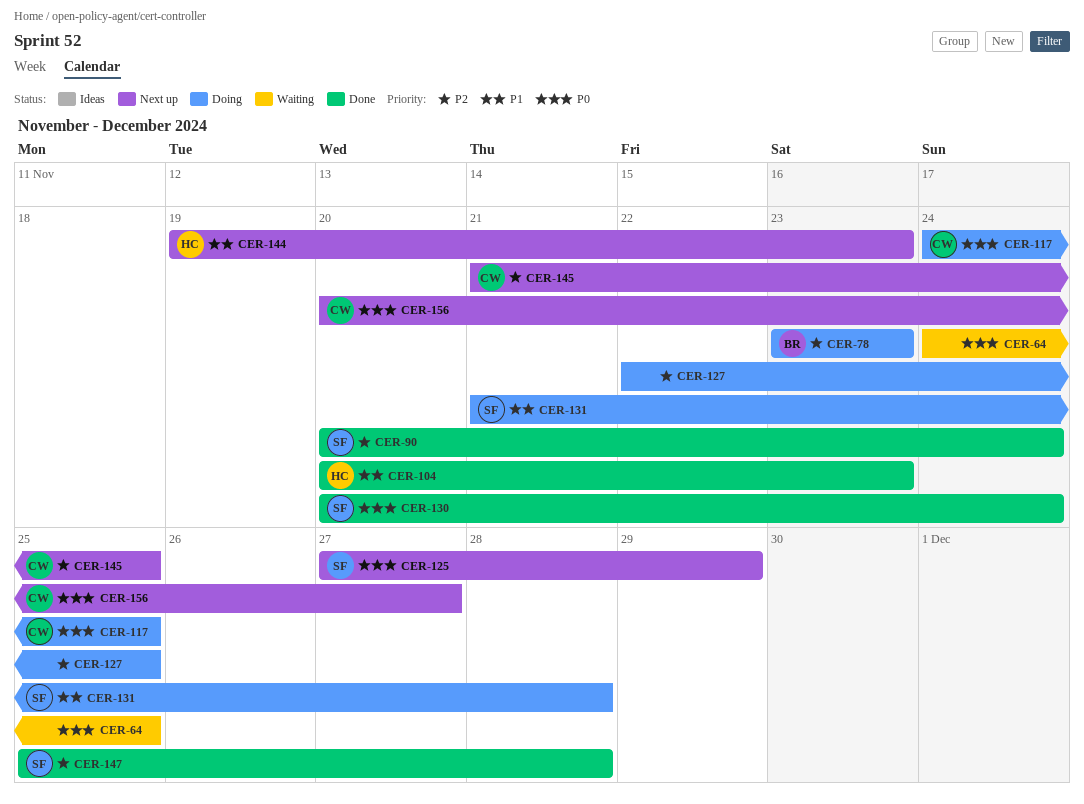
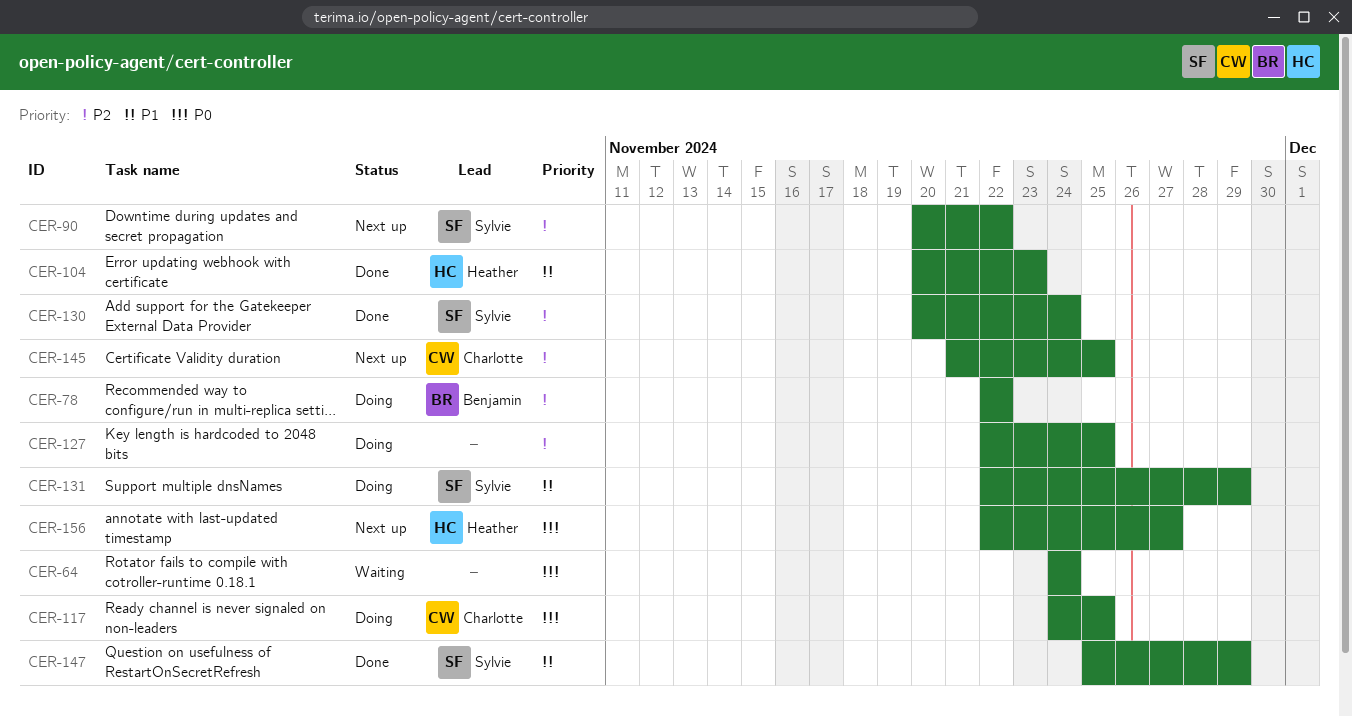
CER-64, due: Nov 25 -> Nov 24
CER-78, start: Nov 23 -> Nov 22
CER-78, due: Nov 23 -> Nov 22
CER-90, status: Done -> Next up
CER-90, due: Nov 24 -> Nov 22
CER-125: present -> none
CER-130, priority: P0 -> P2
CER-131, start: Nov 21 -> Nov 22
CER-131, due: Nov 28 -> Nov 29
CER-144: present -> none
CER-147, priority: P2 -> P1
CER-147, due: Nov 28 -> Nov 29
CER-156, owner: Charlotte -> Heather
CER-156, start: Nov 20 -> Nov 22

